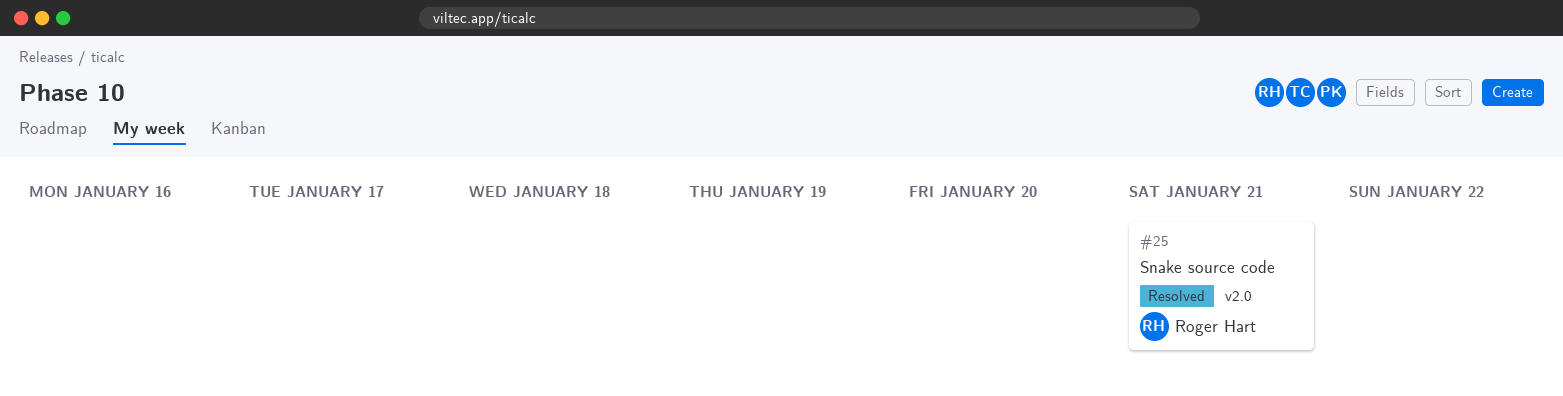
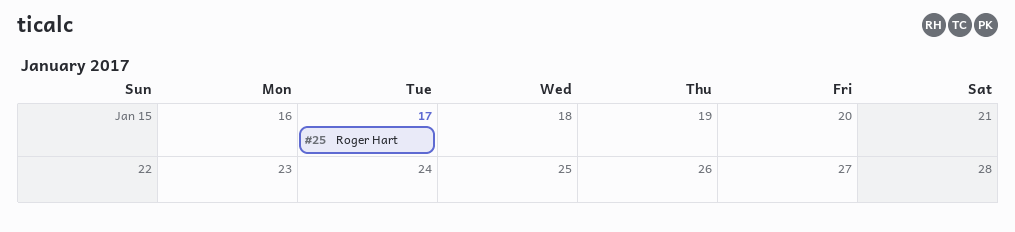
#25, due: Jan 21 -> Jan 17

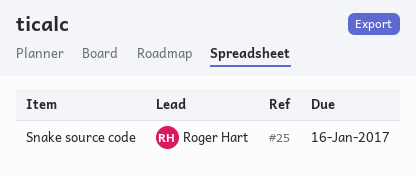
#25, due: Jan 17 -> Jan 16

